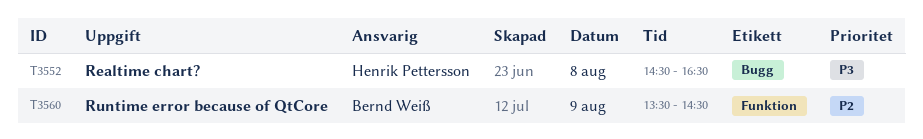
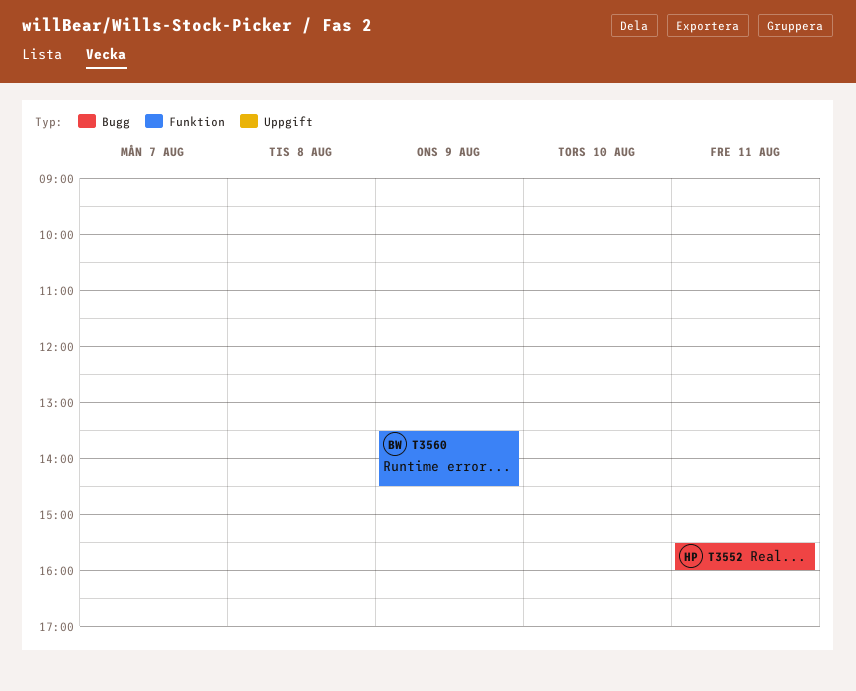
T3552, day: Aug 8 -> Aug 11
T3552, begins: 14:30 -> 15:30
T3552, ends: 16:30 -> 16:00

